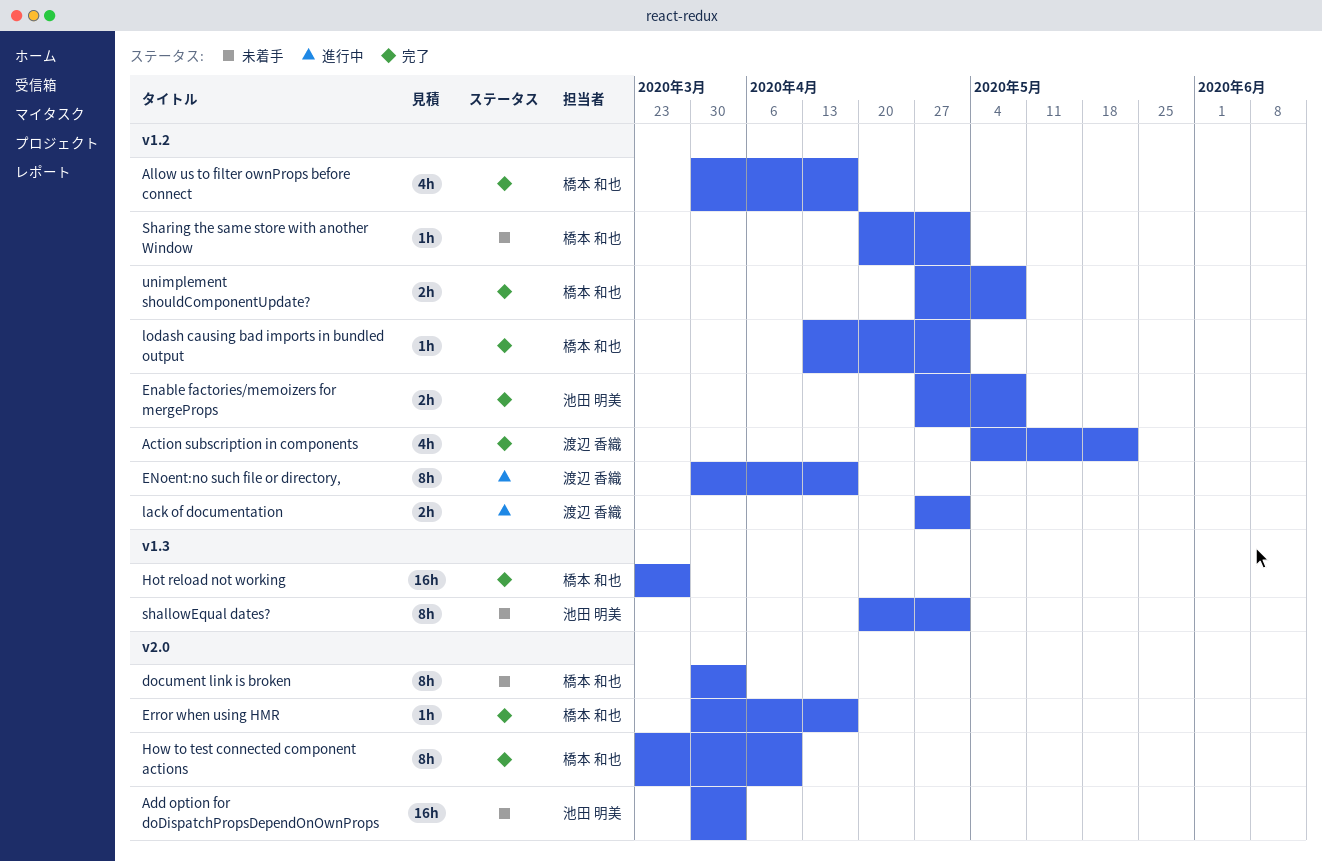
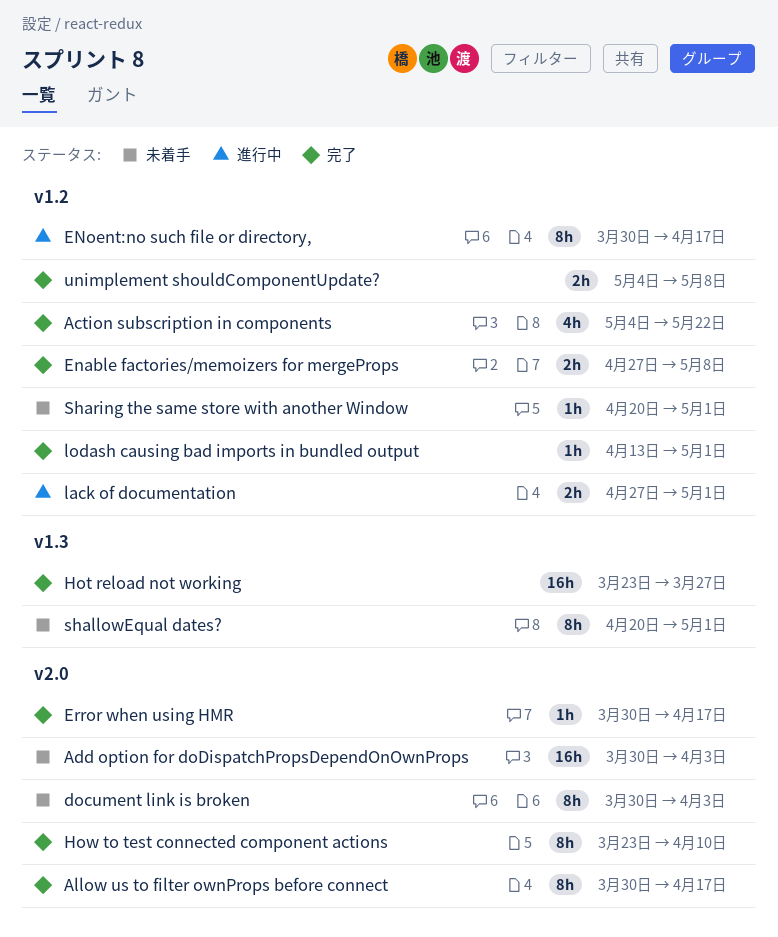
Allow us to filter ownProps before connect, label: v1.2 -> v2.0
Allow us to filter ownProps before connect, estimate: 4h -> 8h
unimplement shouldComponentUpdate?, start: Apr 27 -> May 4

